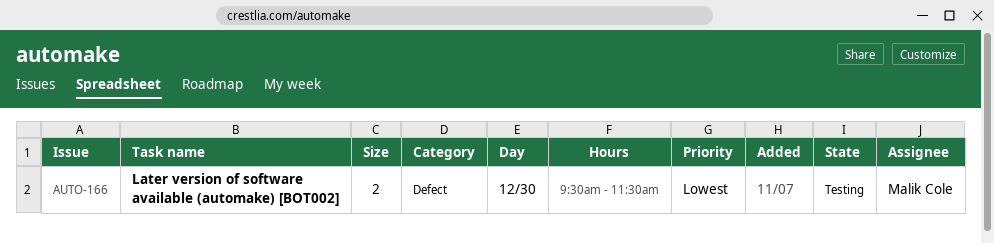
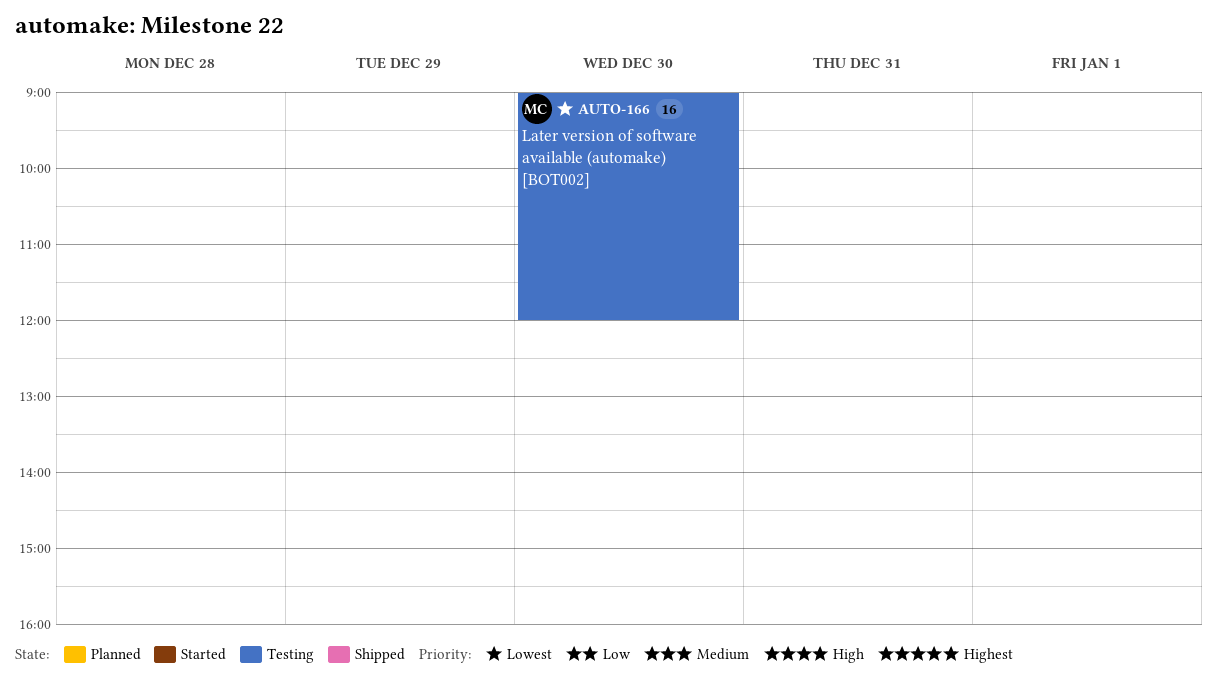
AUTO-166, estimate: 2 -> 16
AUTO-166, begins: 09:30 -> 09:00
AUTO-166, ends: 11:30 -> 12:00

